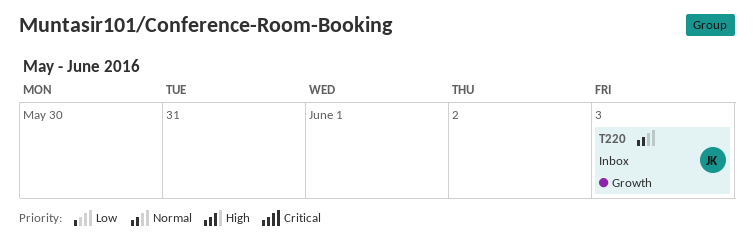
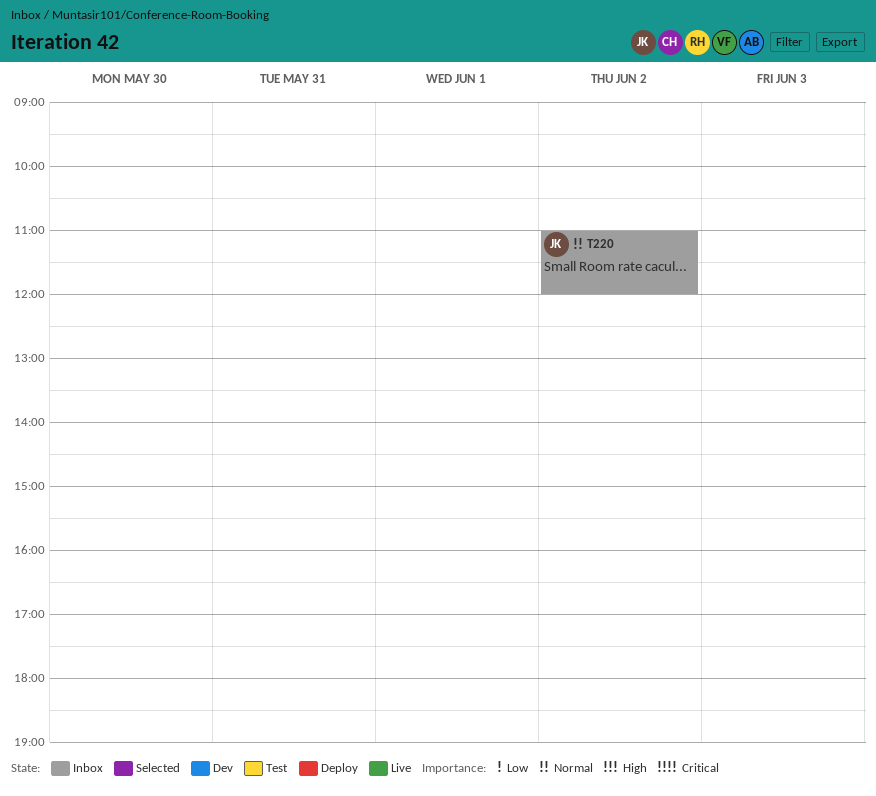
T220, day: Jun 3 -> Jun 2

